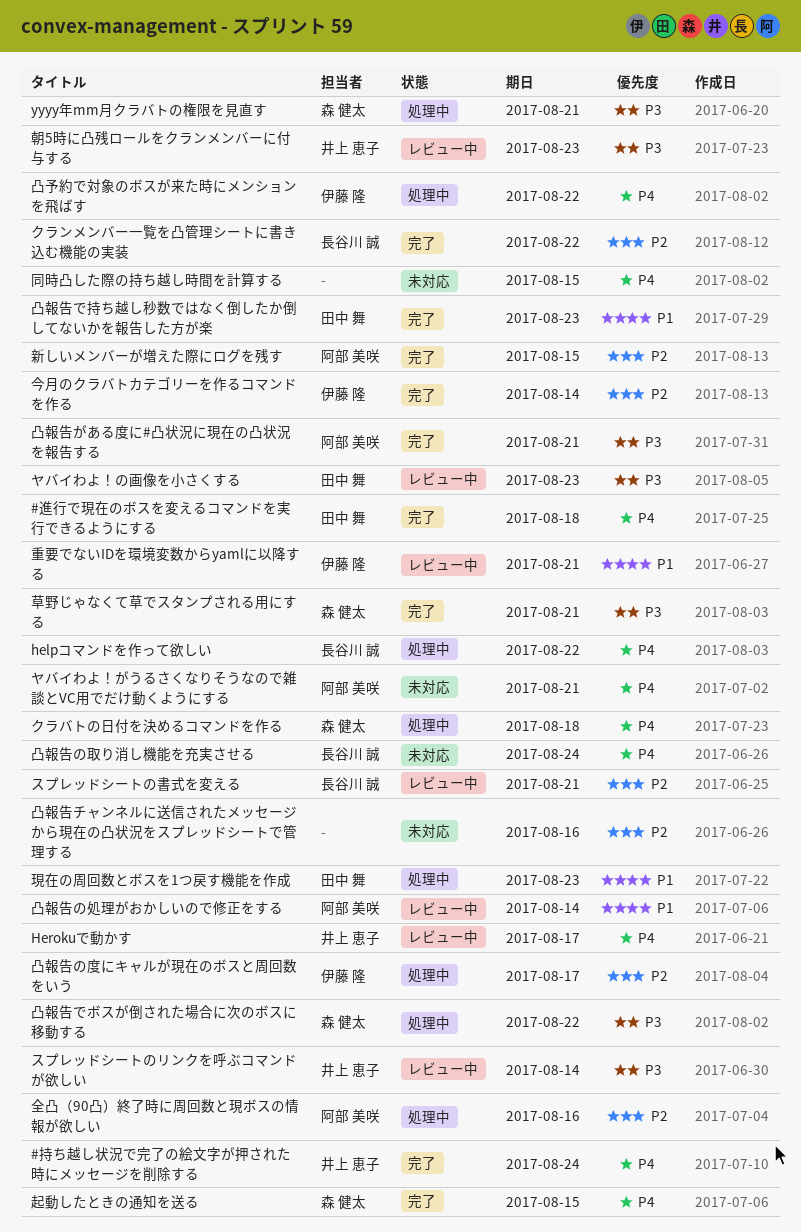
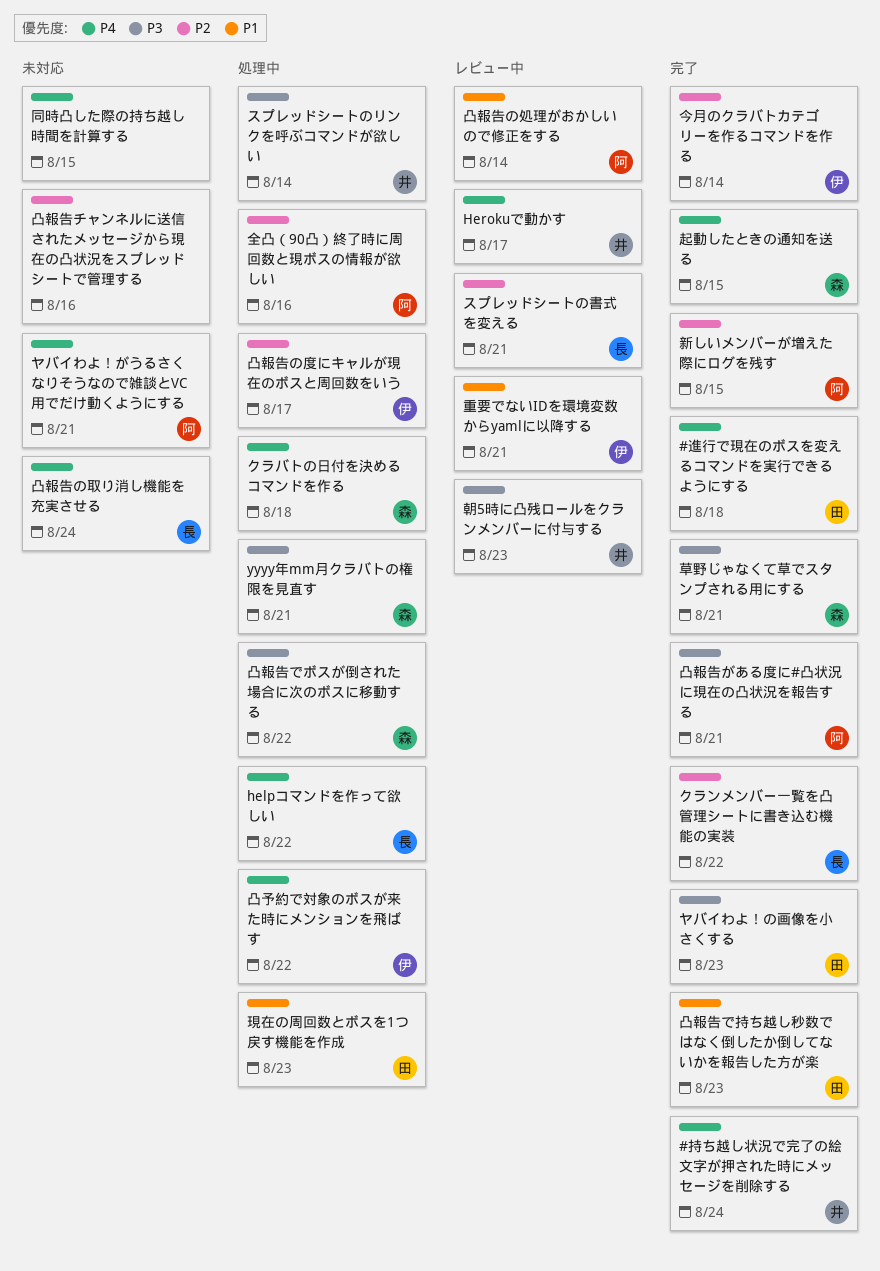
スプレッドシートのリンクを呼ぶコマンドが欲しい, status: レビュー中 -> 処理中
ヤバイわよ！の画像を小さくする, status: レビュー中 -> 完了

